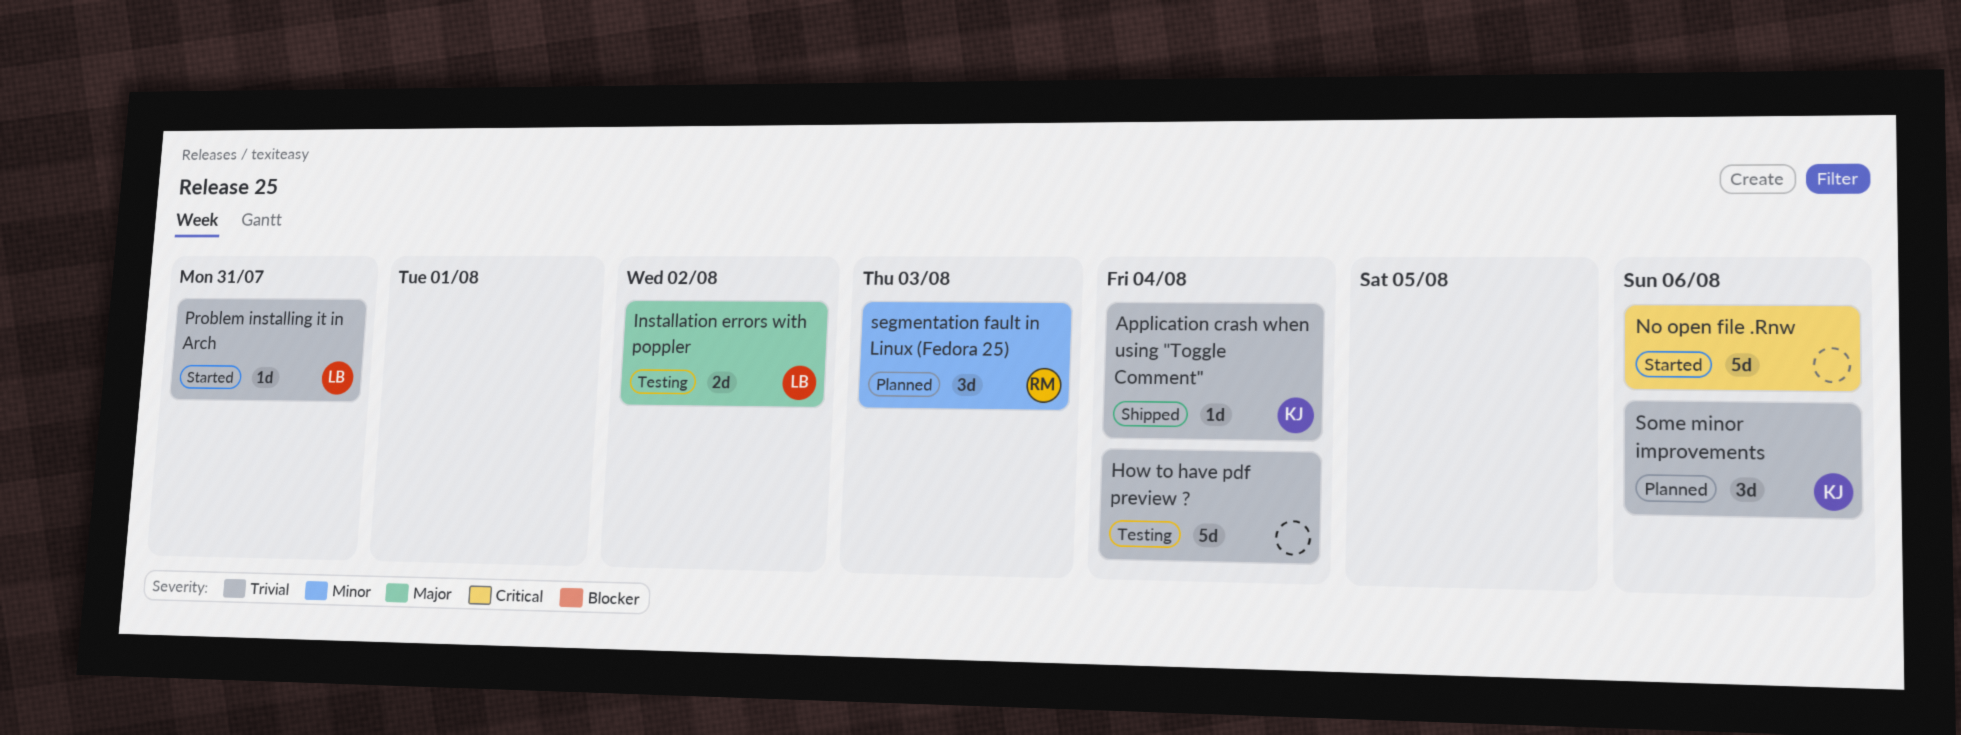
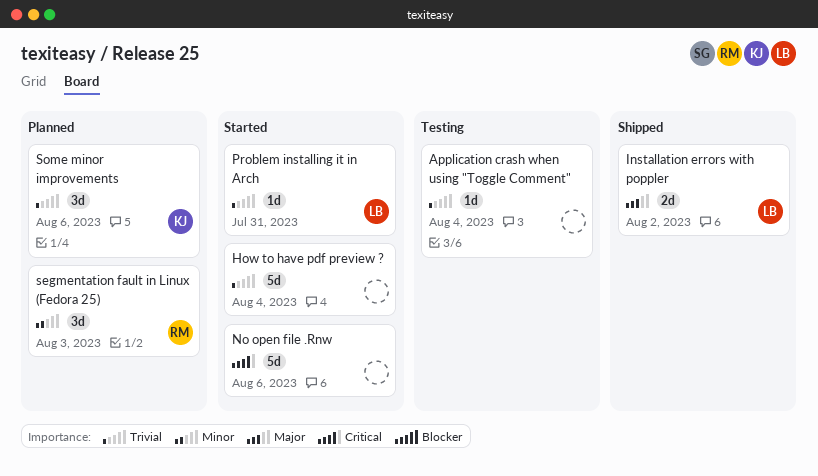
Application crash when using "Toggle Comment", status: Shipped -> Testing
Application crash when using "Toggle Comment", owner: KJ -> none
How to have pdf preview ?, status: Testing -> Started
Installation errors with poppler, status: Testing -> Shipped

